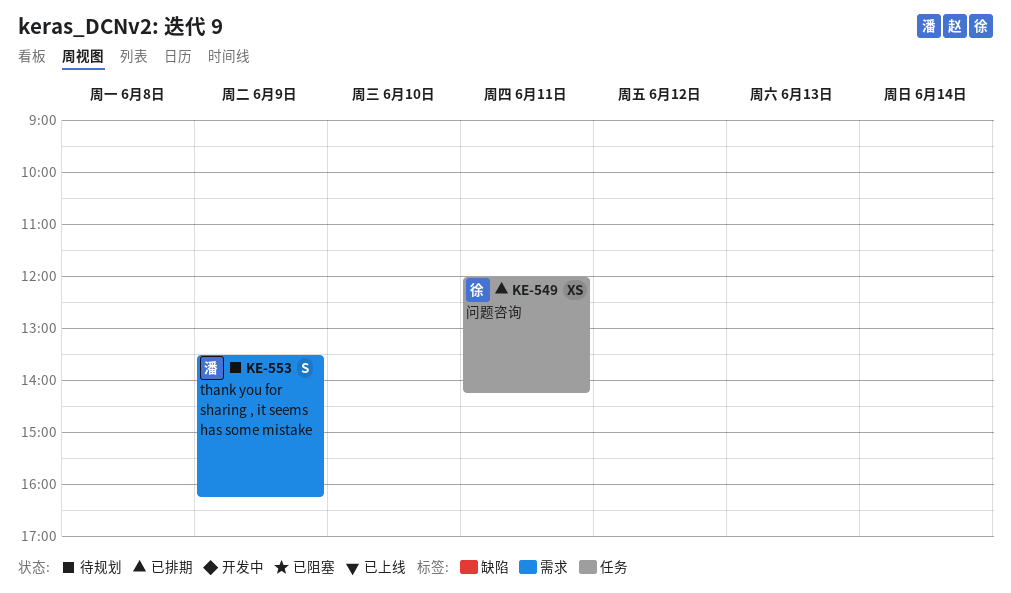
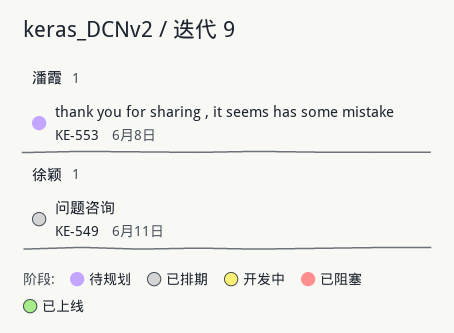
KE-553, day: Jun 9 -> Jun 8

